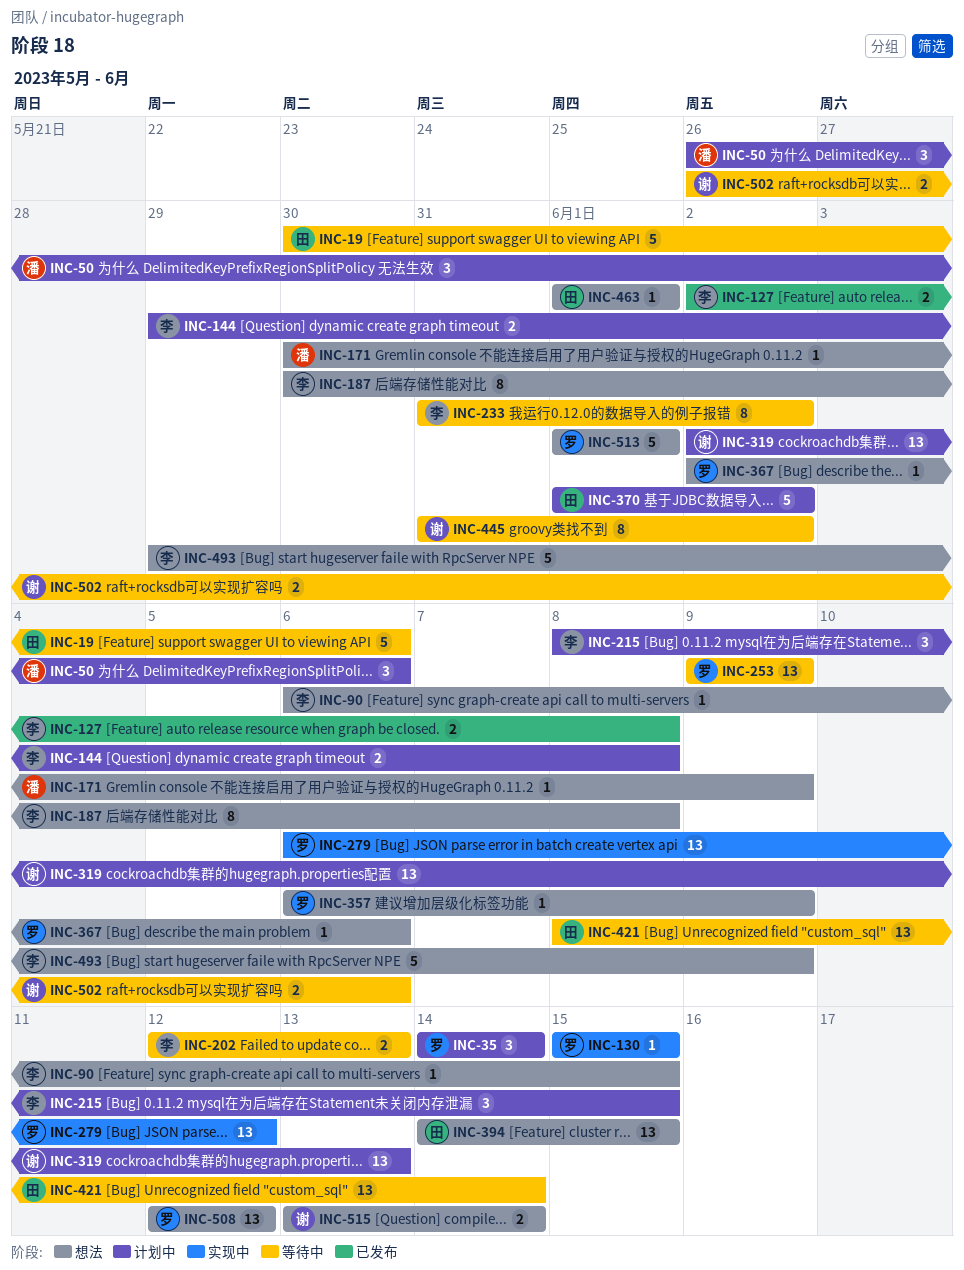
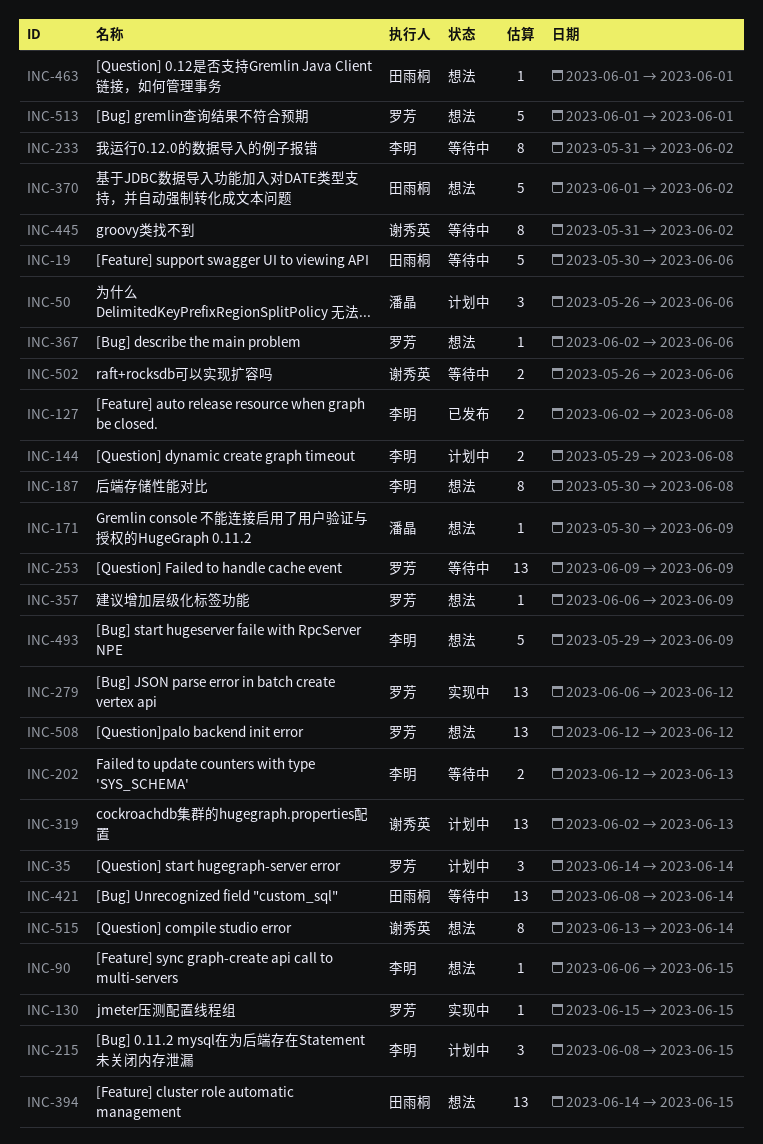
INC-370, status: 计划中 -> 想法
INC-515, estimate: 2 -> 8

